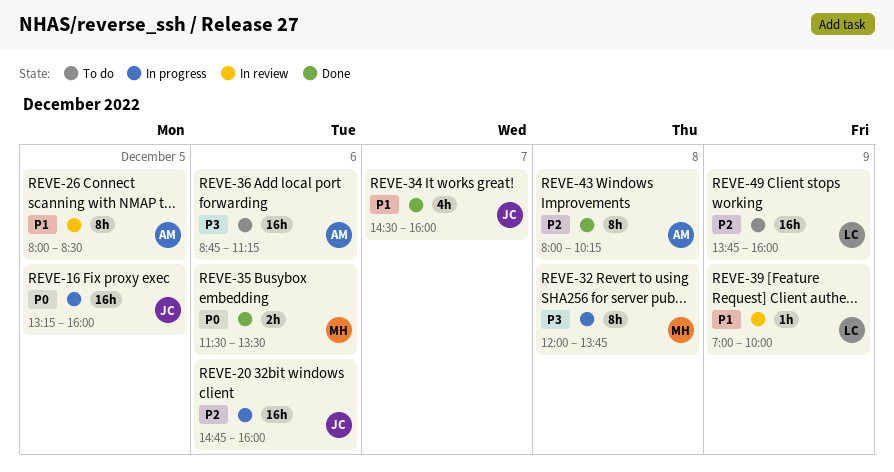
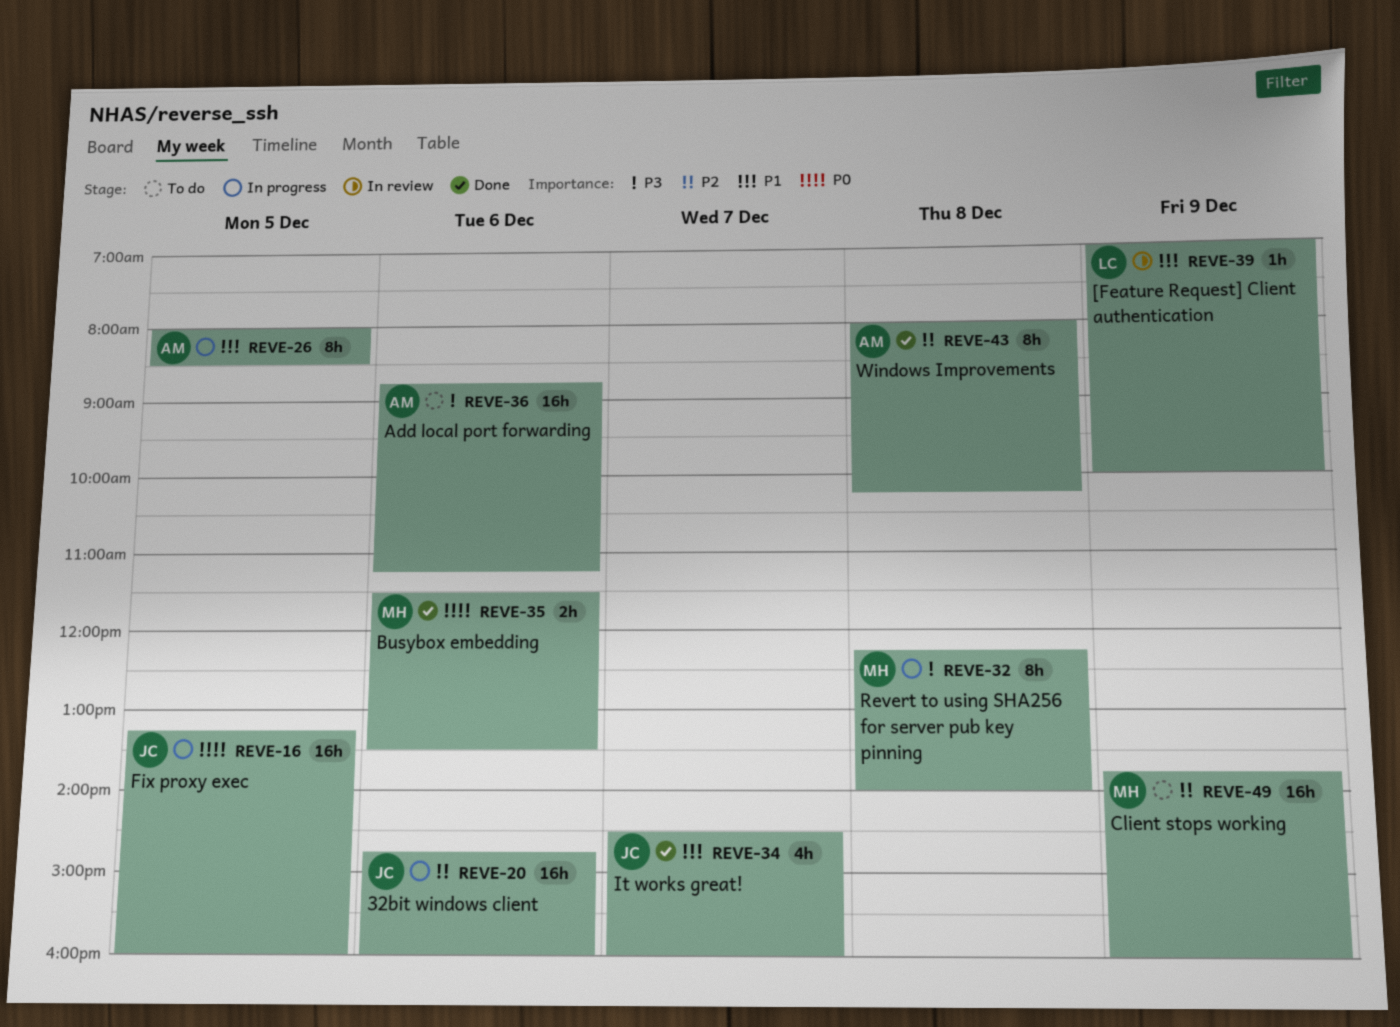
REVE-26, status: In review -> In progress
REVE-32, begins: 12:00 -> 12:15
REVE-32, ends: 13:45 -> 14:00
REVE-49, owner: LC -> MH

